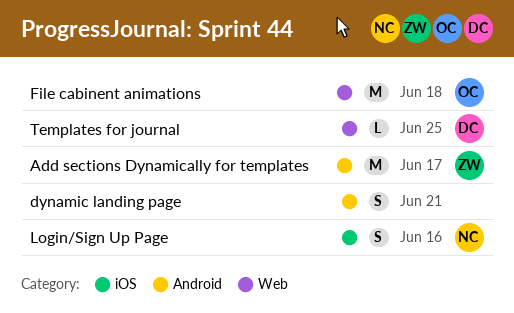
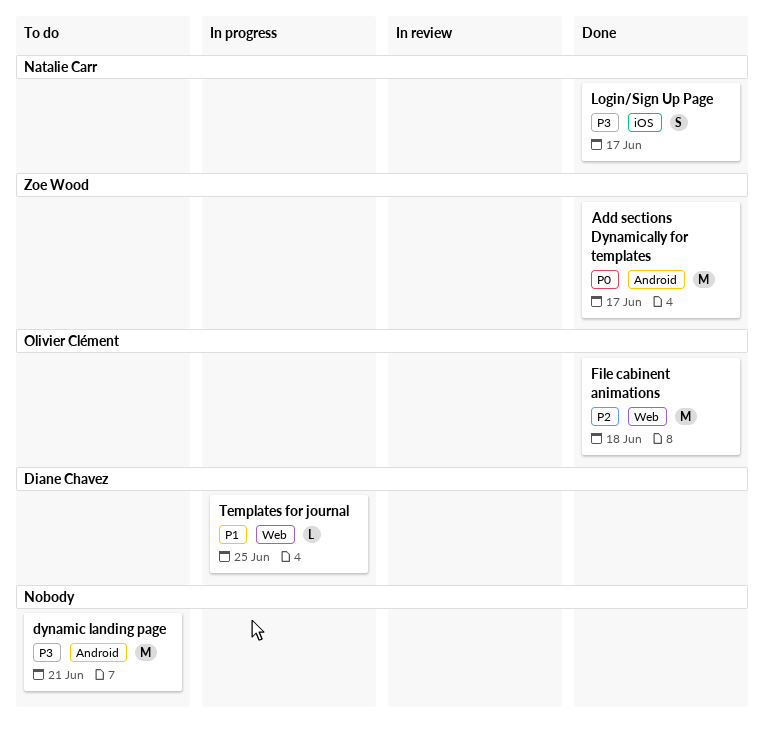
dynamic landing page, estimate: S -> M
Login/Sign Up Page, due: Jun 16 -> Jun 17

